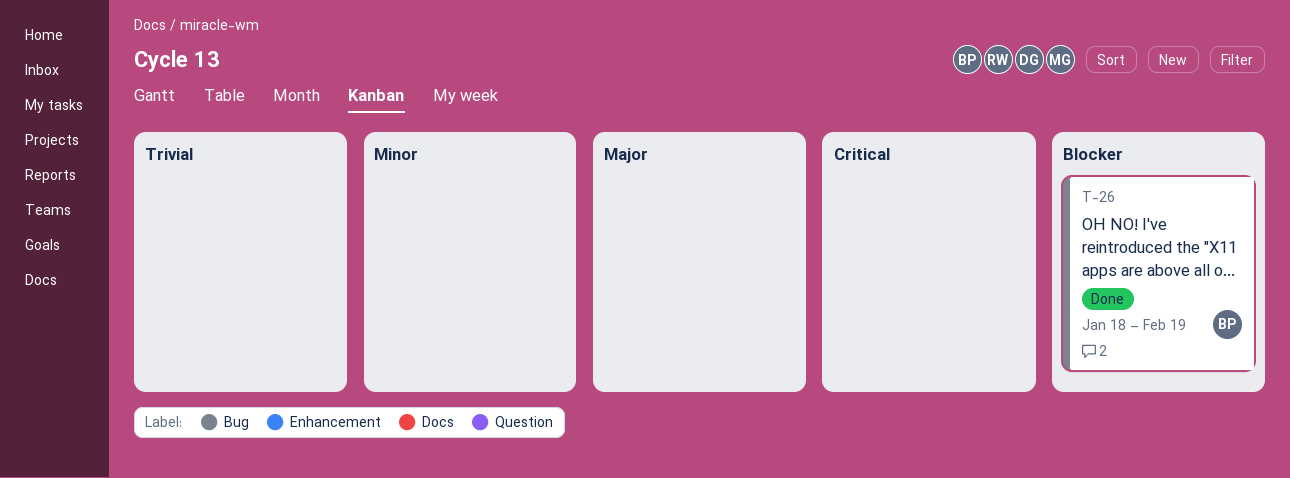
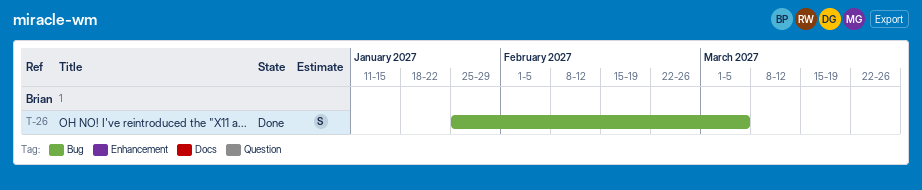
T-26, start: Jan 18 -> Jan 25
T-26, due: Feb 19 -> Mar 5

